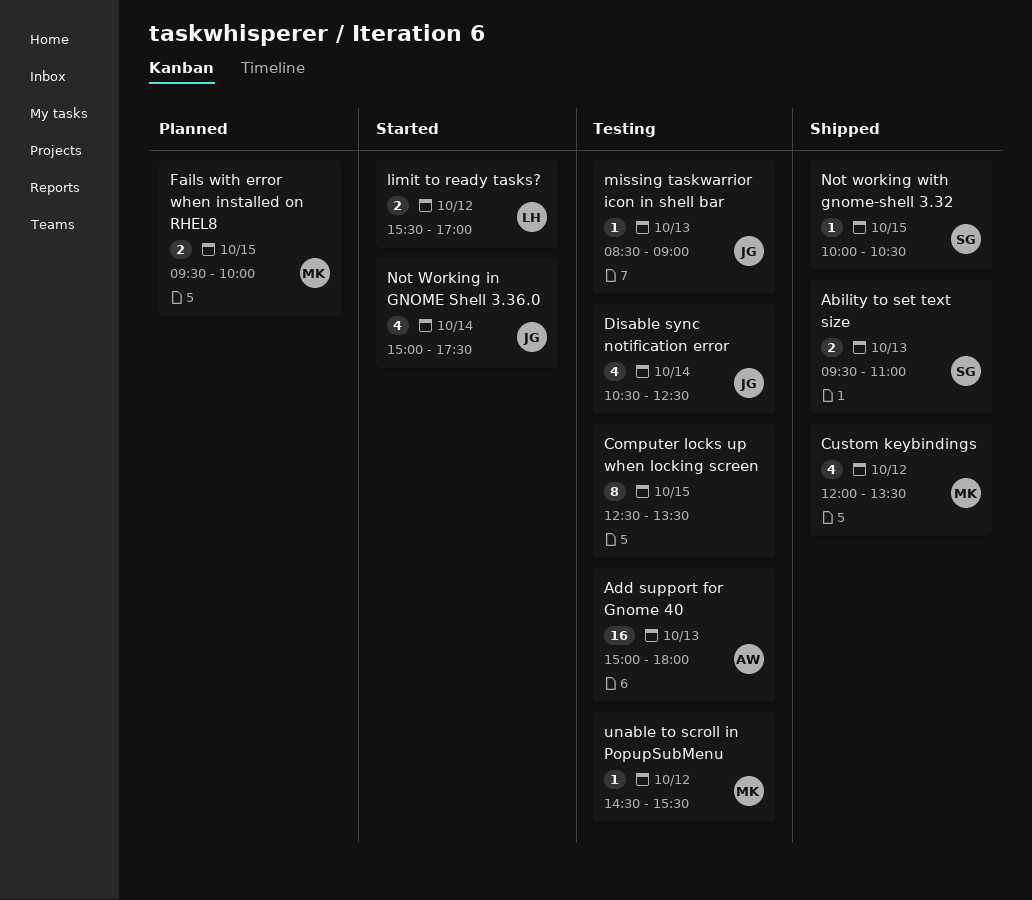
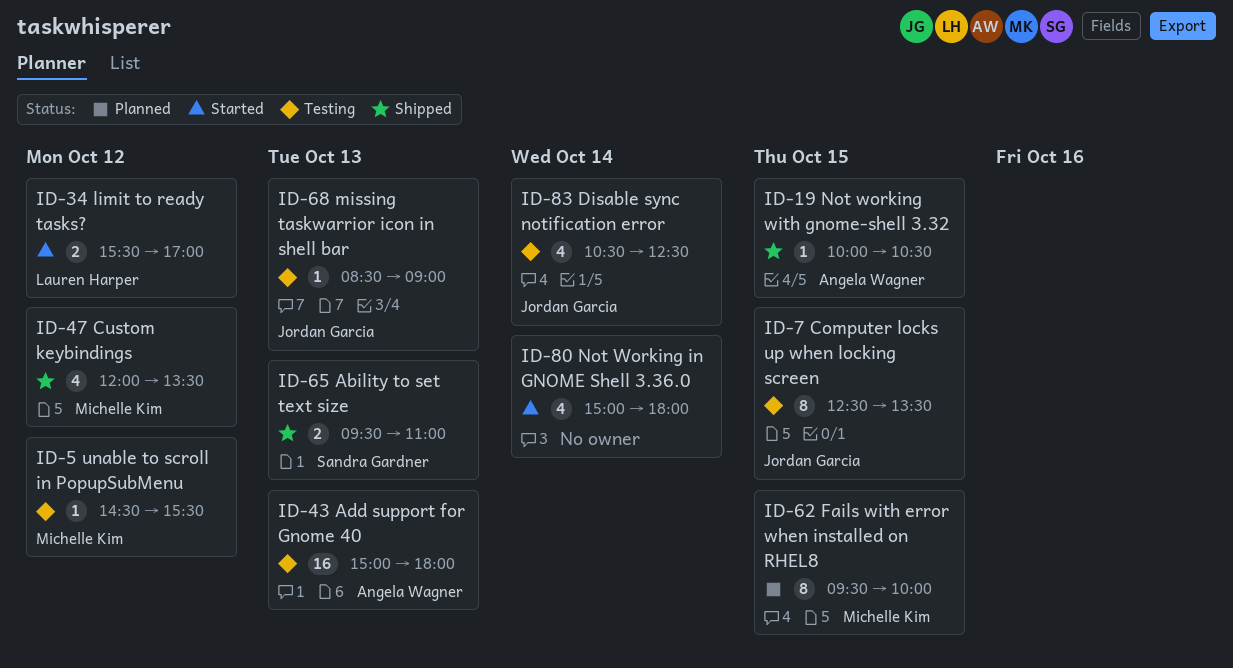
Computer locks up when locking screen, owner: none -> Jordan Garcia
Fails with error when installed on RHEL8, estimate: 2 -> 8
Not Working in GNOME Shell 3.36.0, owner: Jordan Garcia -> none
Not Working in GNOME Shell 3.36.0, ends: 17:30 -> 18:00
Not working with gnome-shell 3.32, owner: Sandra Gardner -> Angela Wagner

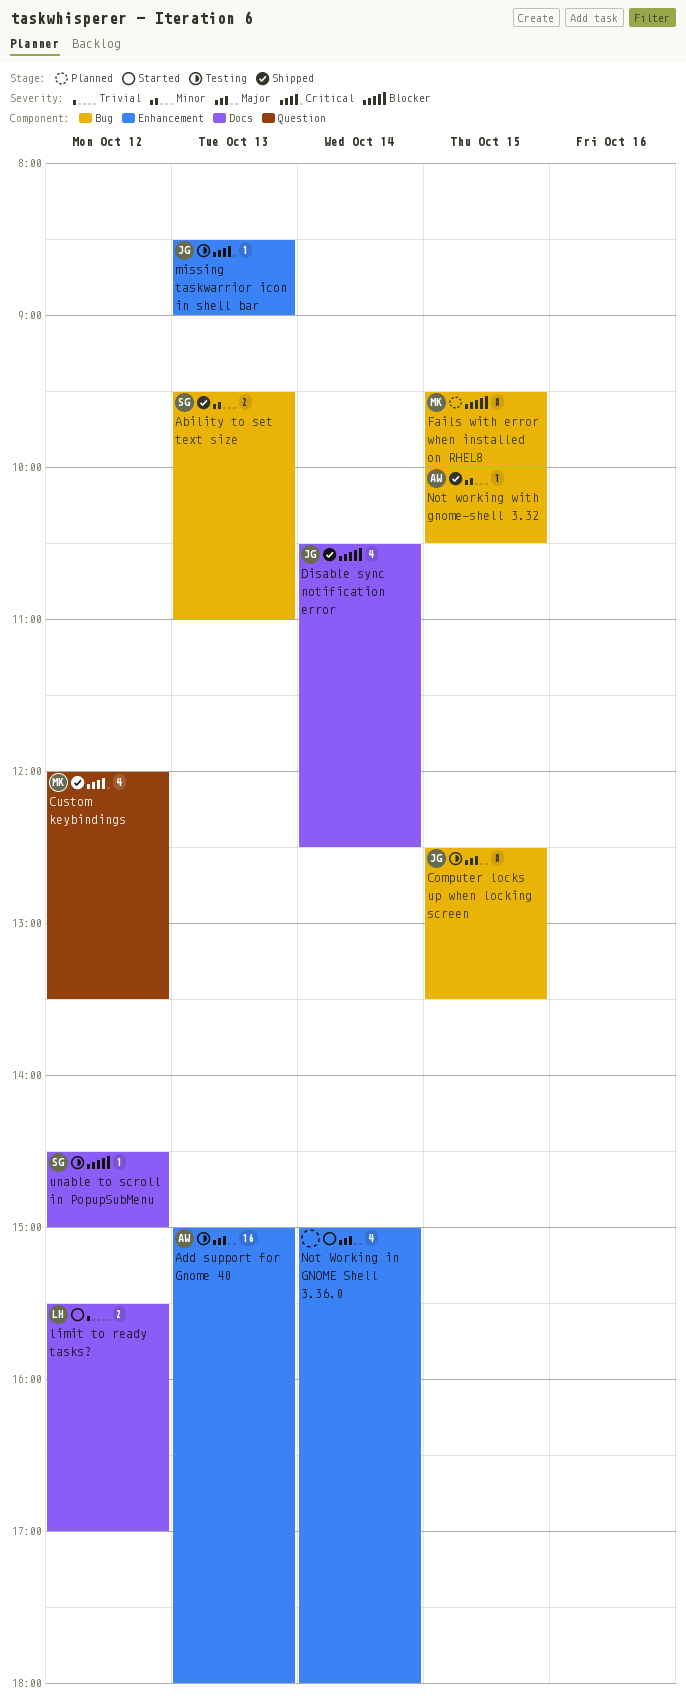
Disable sync notification error, status: Testing -> Shipped
unable to scroll in PopupSubMenu, owner: Michelle Kim -> Sandra Gardner
unable to scroll in PopupSubMenu, ends: 15:30 -> 15:00

